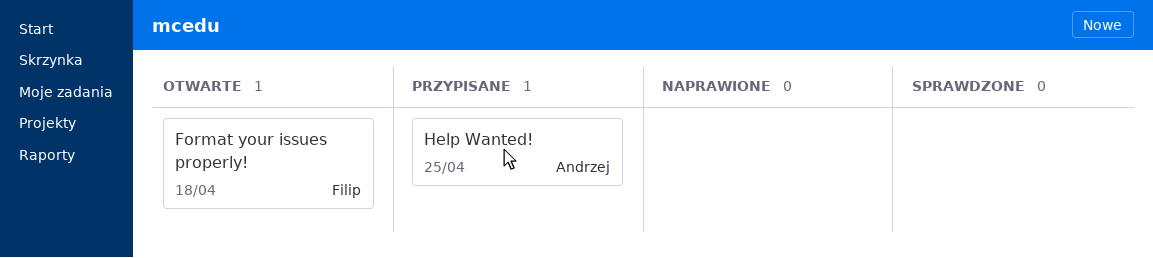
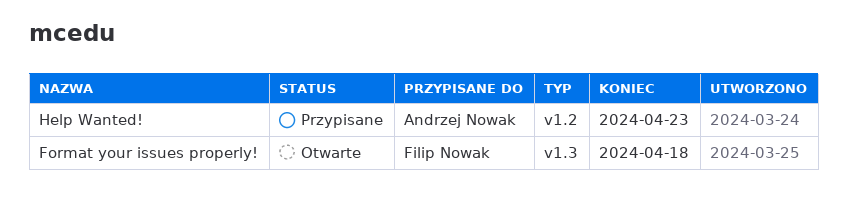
Help Wanted!, due: Apr 25 -> Apr 23

